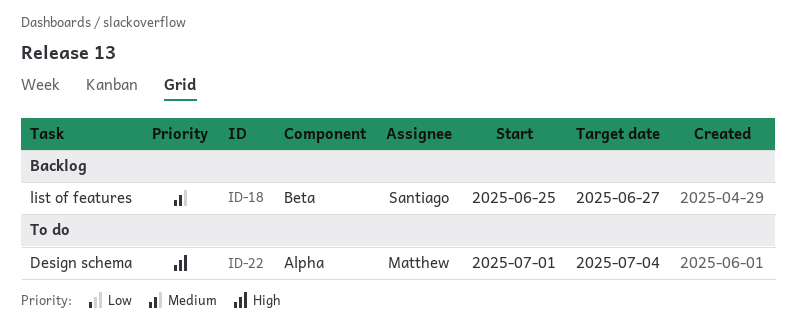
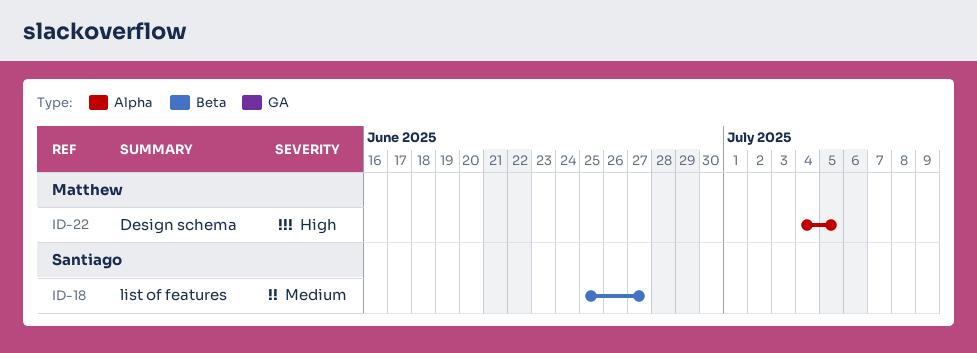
ID-22, start: Jul 1 -> Jul 4
ID-22, due: Jul 4 -> Jul 5

